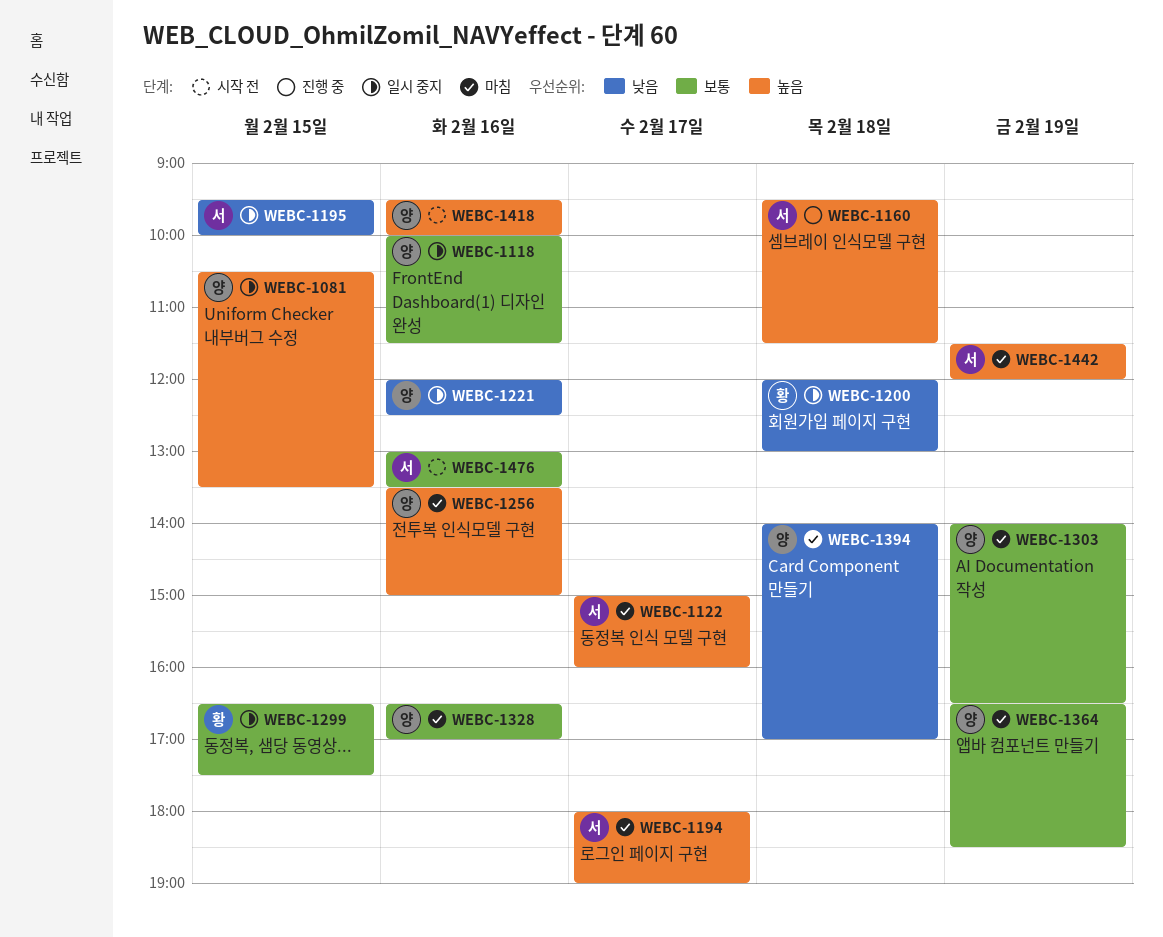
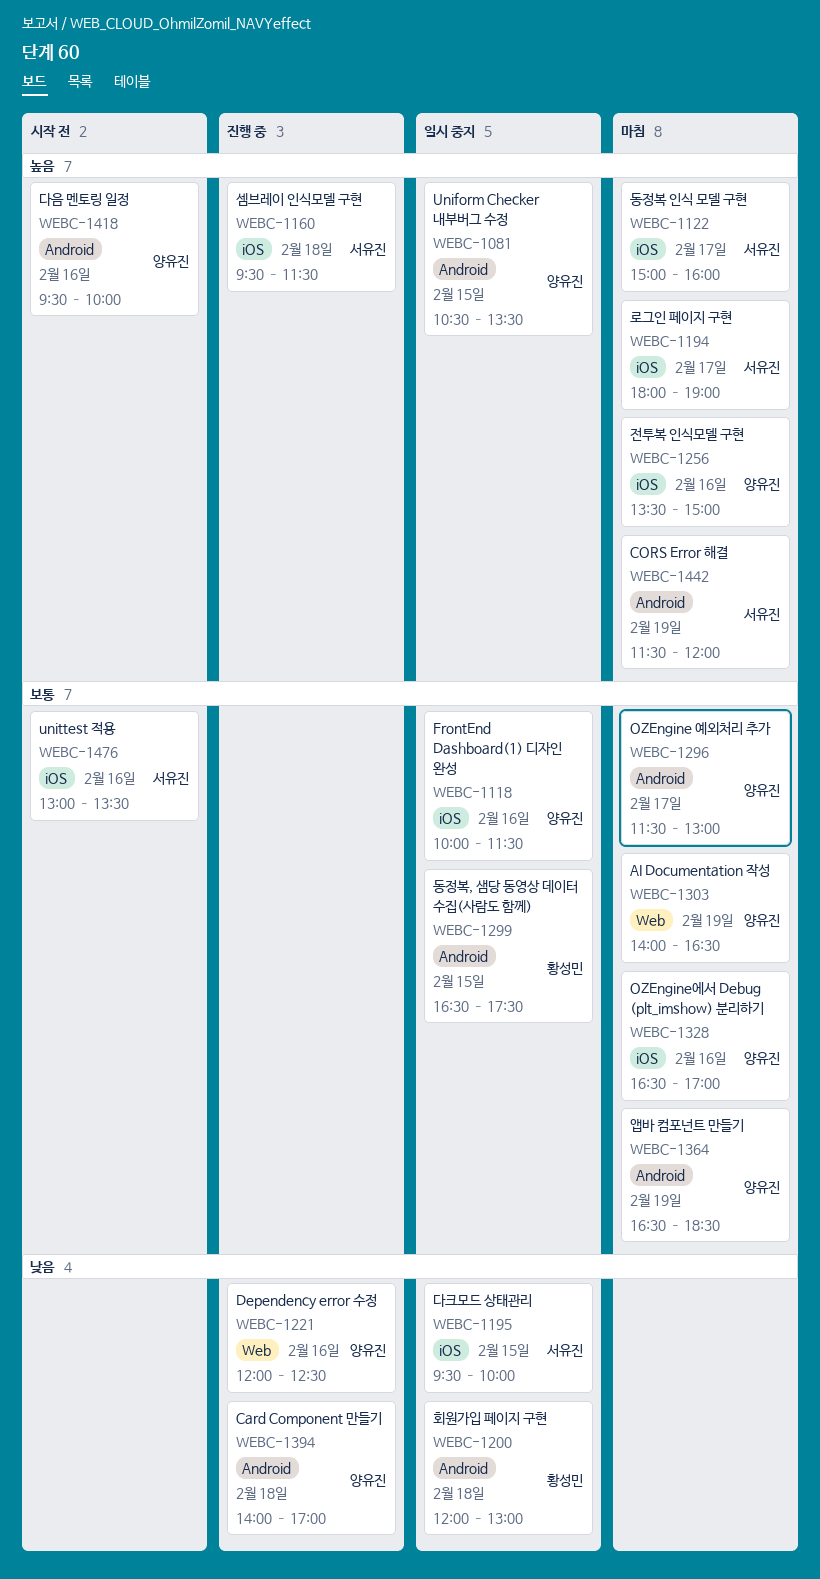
WEBC-1221, status: 일시 중지 -> 진행 중
WEBC-1296: none -> present
WEBC-1394, status: 마침 -> 진행 중

